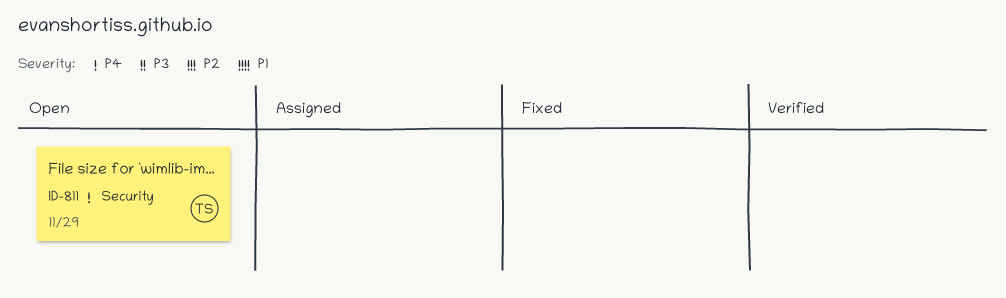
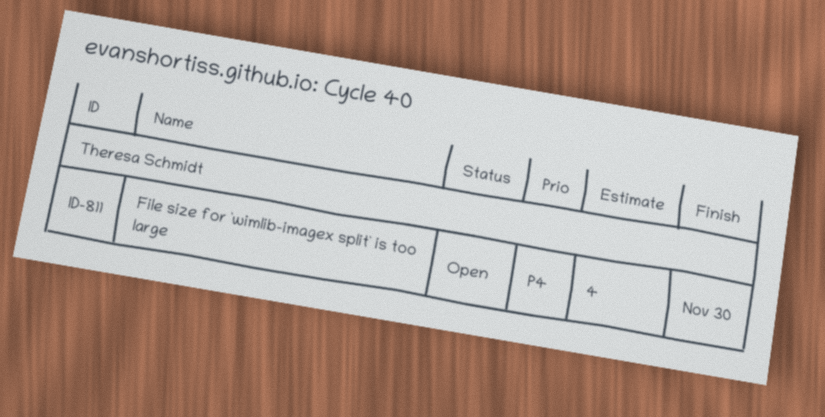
ID-811, due: Nov 29 -> Nov 30

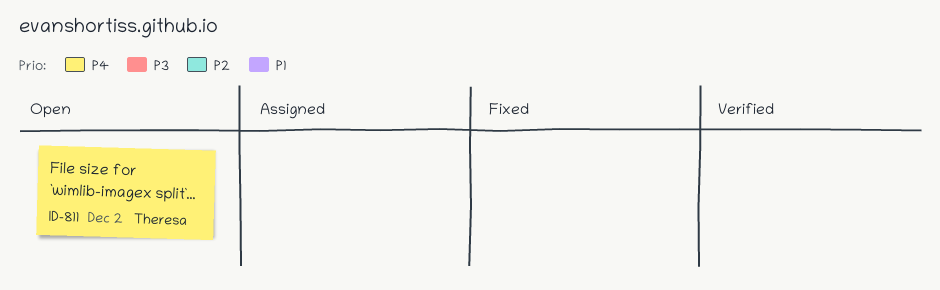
ID-811, due: Nov 30 -> Dec 2

